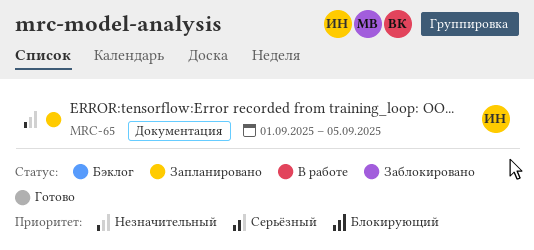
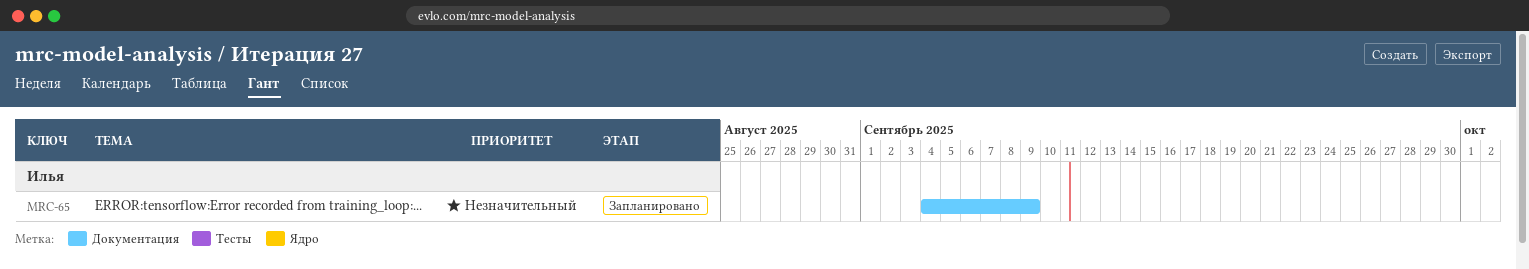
MRC-65, start: Sep 1 -> Sep 4
MRC-65, due: Sep 5 -> Sep 9

